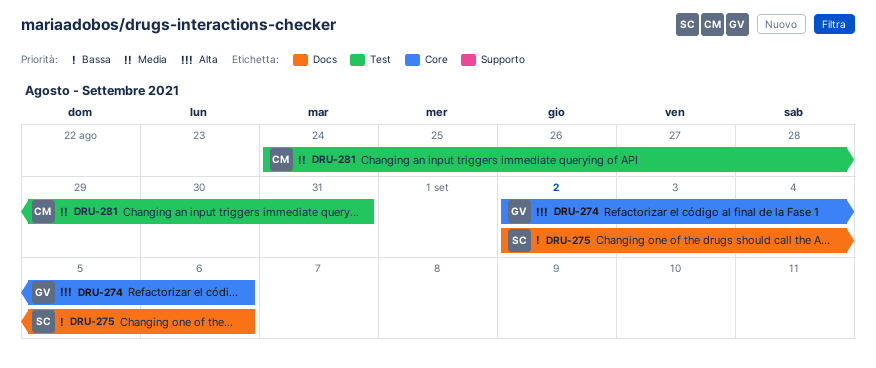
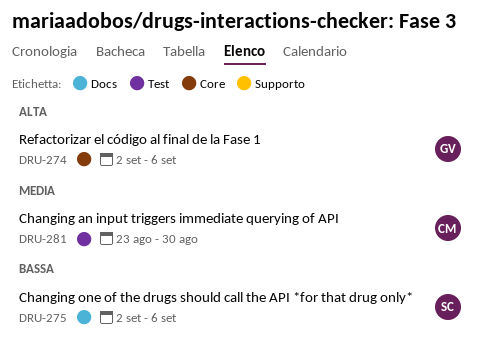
DRU-281, start: Aug 24 -> Aug 23
DRU-281, due: Aug 31 -> Aug 30

